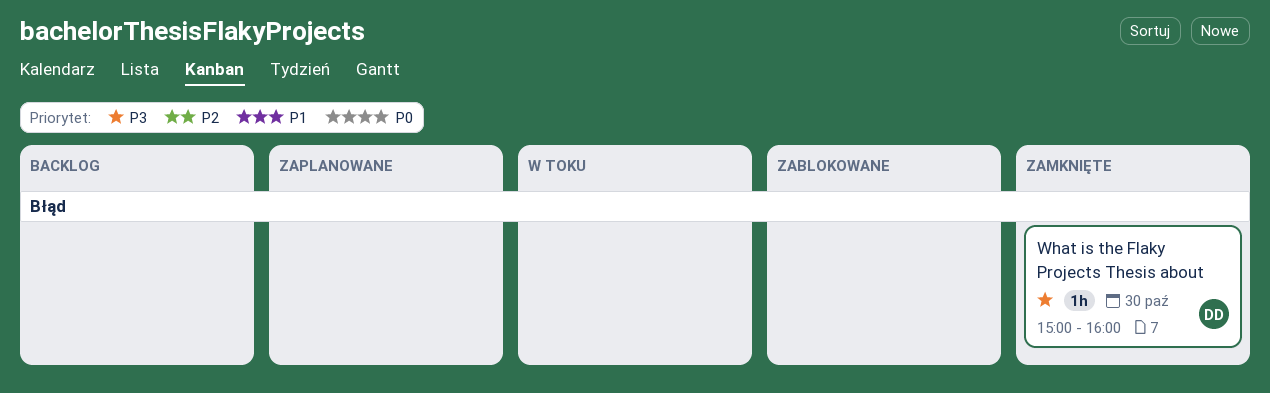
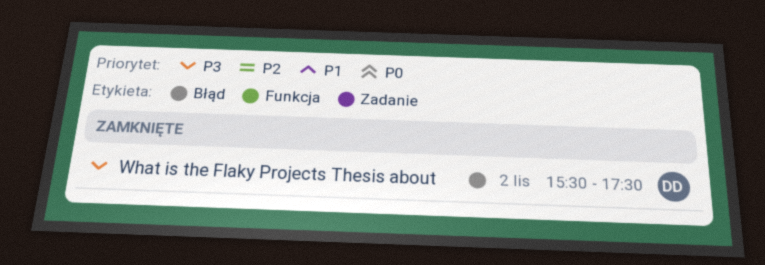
What is the Flaky Projects Thesis about, day: Oct 30 -> Nov 2
What is the Flaky Projects Thesis about, begins: 15:00 -> 15:30
What is the Flaky Projects Thesis about, ends: 16:00 -> 17:30

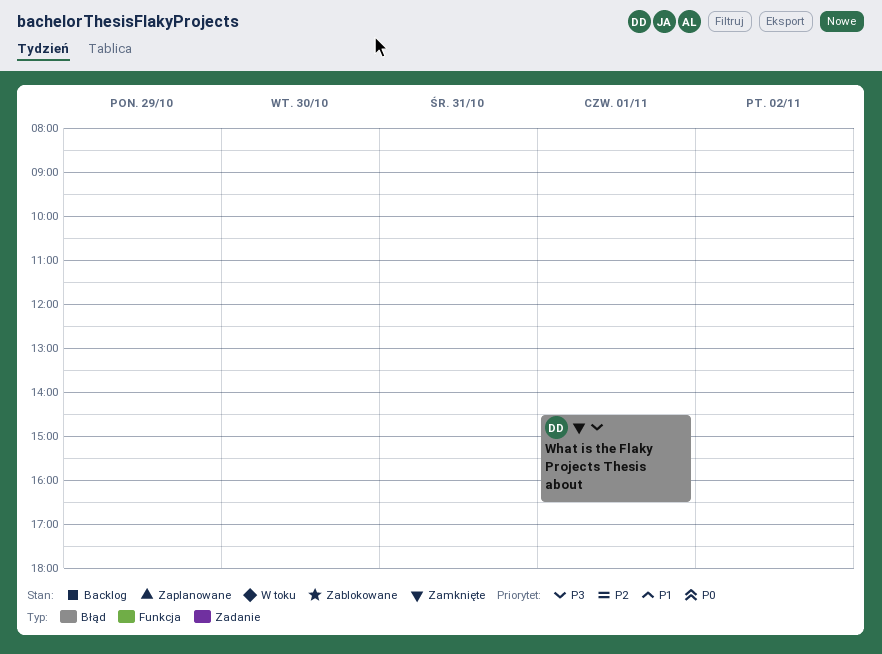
What is the Flaky Projects Thesis about, day: Nov 2 -> Nov 1
What is the Flaky Projects Thesis about, begins: 15:30 -> 14:30
What is the Flaky Projects Thesis about, ends: 17:30 -> 16:30

